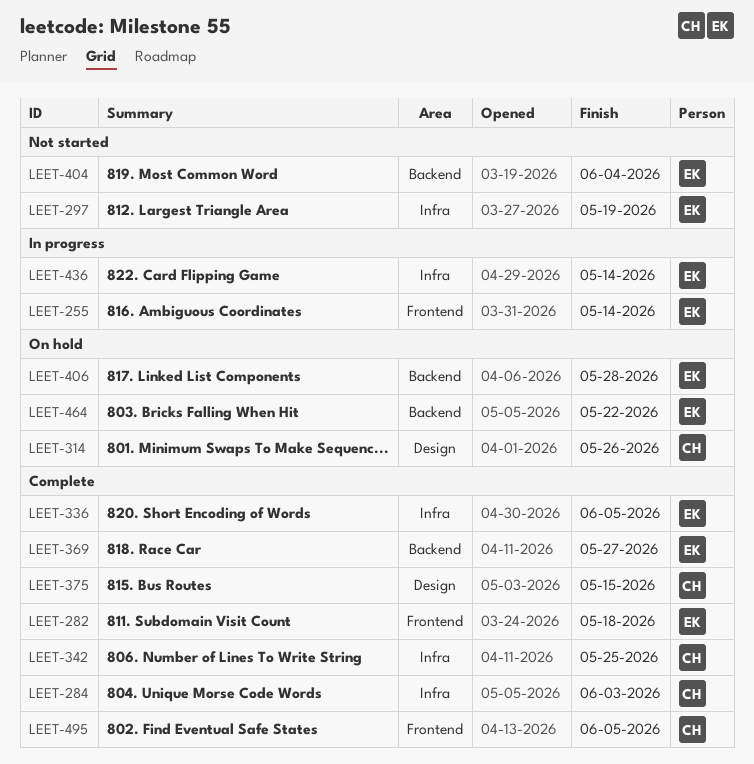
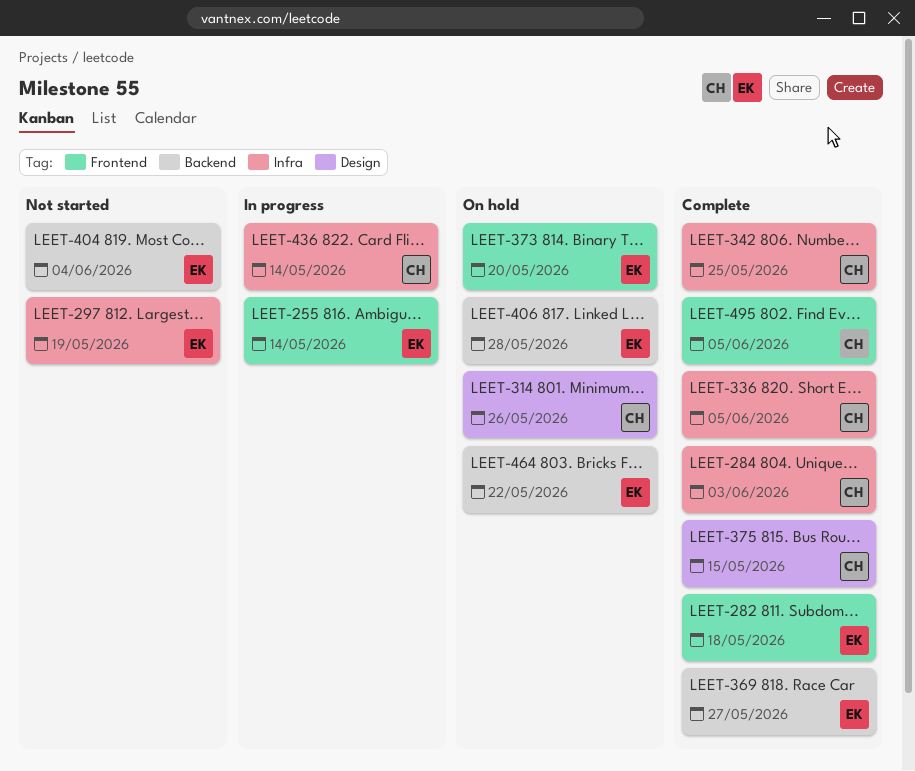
LEET-336, owner: EK -> CH
LEET-373: none -> present
LEET-436, owner: EK -> CH

